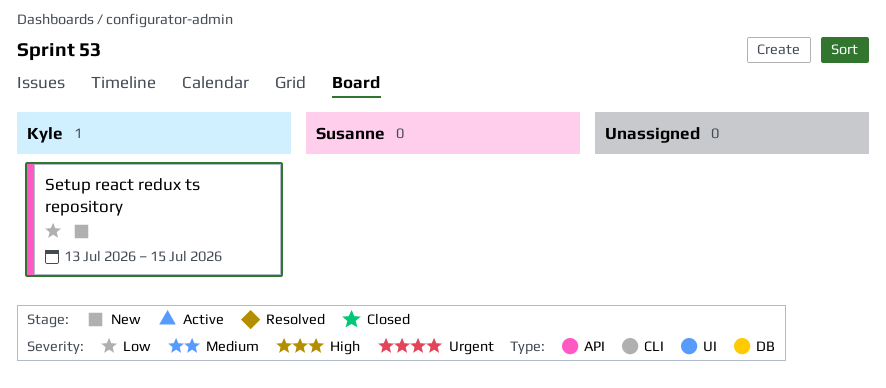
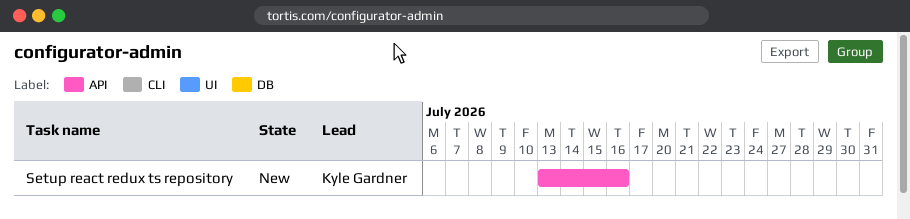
Setup react redux ts repository, due: Jul 15 -> Jul 16

